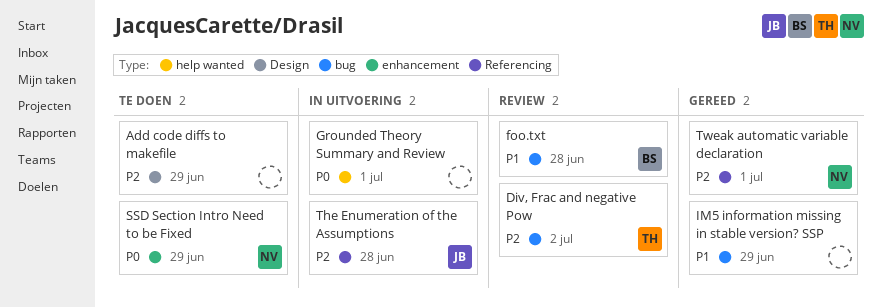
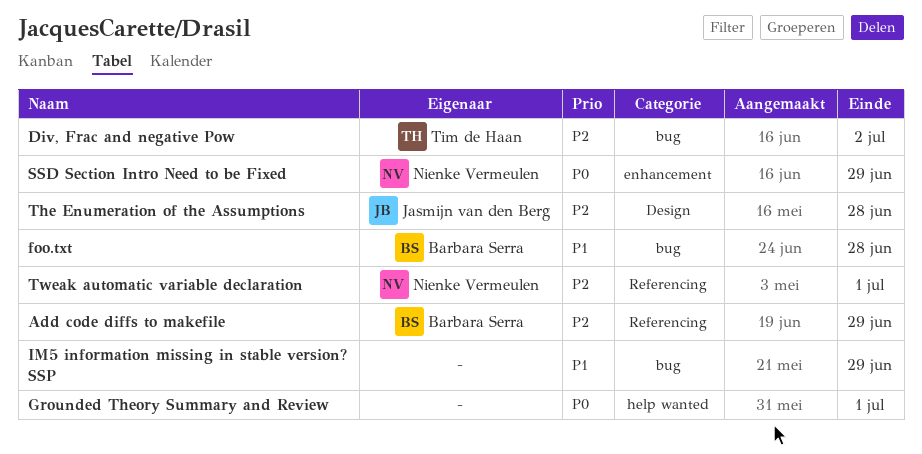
Add code diffs to makefile, owner: none -> Barbara Serra
Add code diffs to makefile, label: Design -> Referencing
The Enumeration of the Assumptions, label: Referencing -> Design

